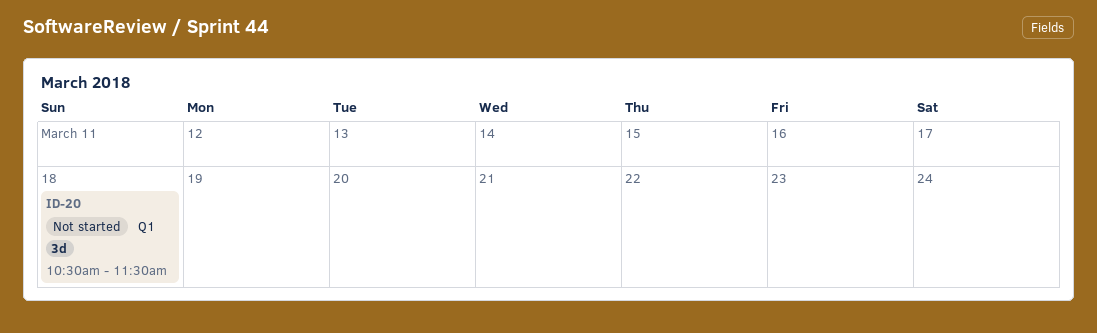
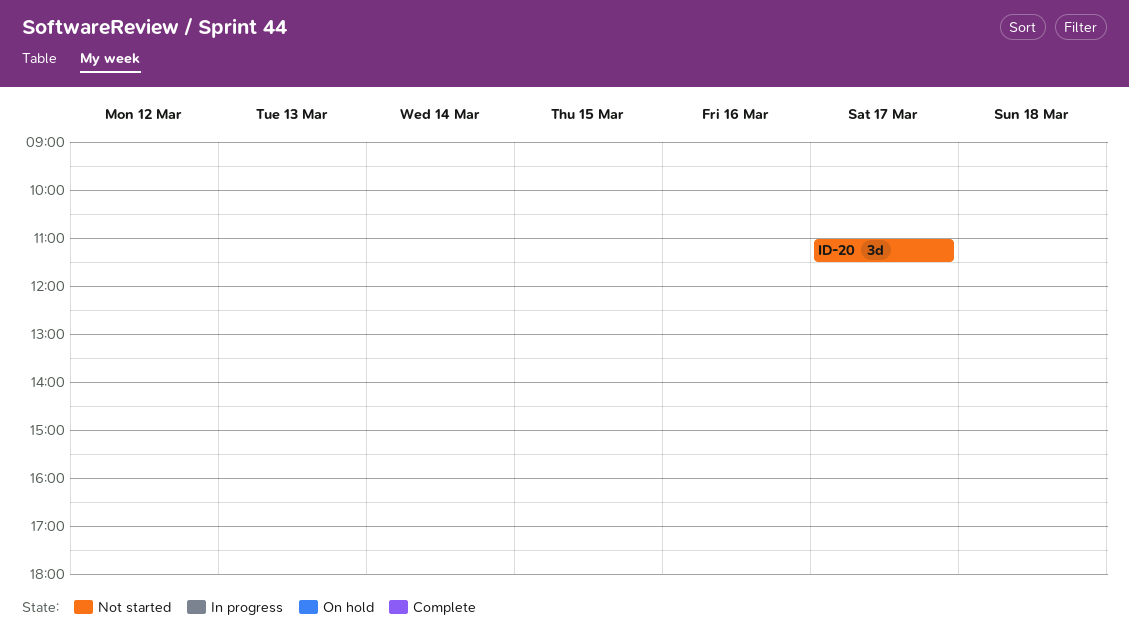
ID-20, day: Mar 18 -> Mar 17
ID-20, begins: 10:30 -> 11:00

